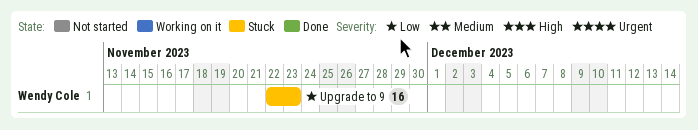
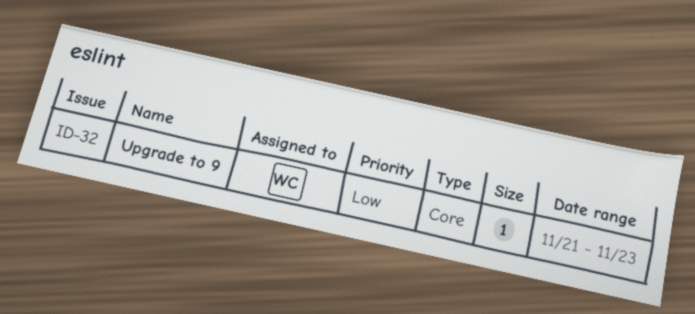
Upgrade to 9, estimate: 16 -> 1
Upgrade to 9, start: Nov 22 -> Nov 21

